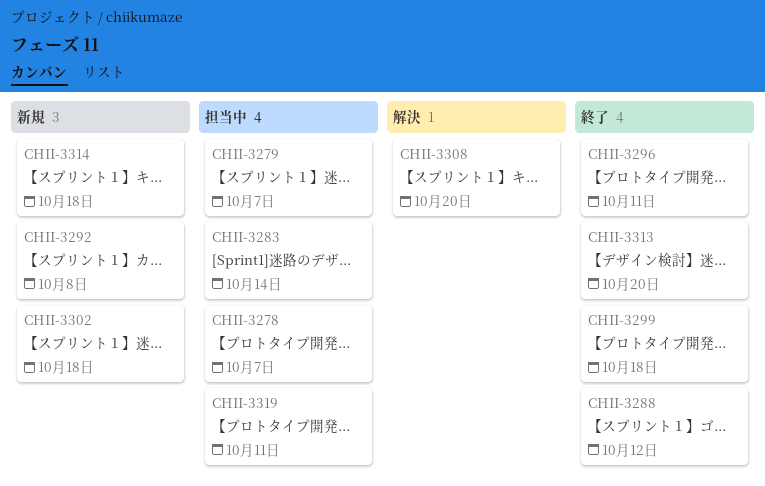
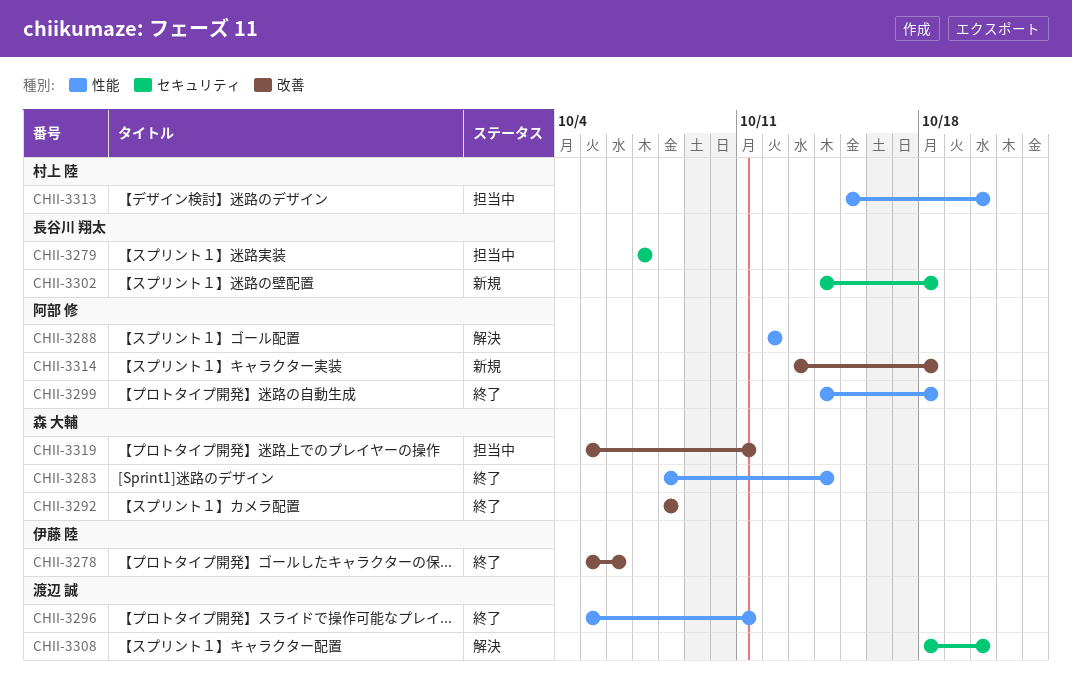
CHII-3278, status: 担当中 -> 終了
CHII-3278, due: Oct 7 -> Oct 6
CHII-3283, status: 担当中 -> 終了
CHII-3288, status: 終了 -> 解決
CHII-3292, status: 新規 -> 終了
CHII-3313, status: 終了 -> 担当中

